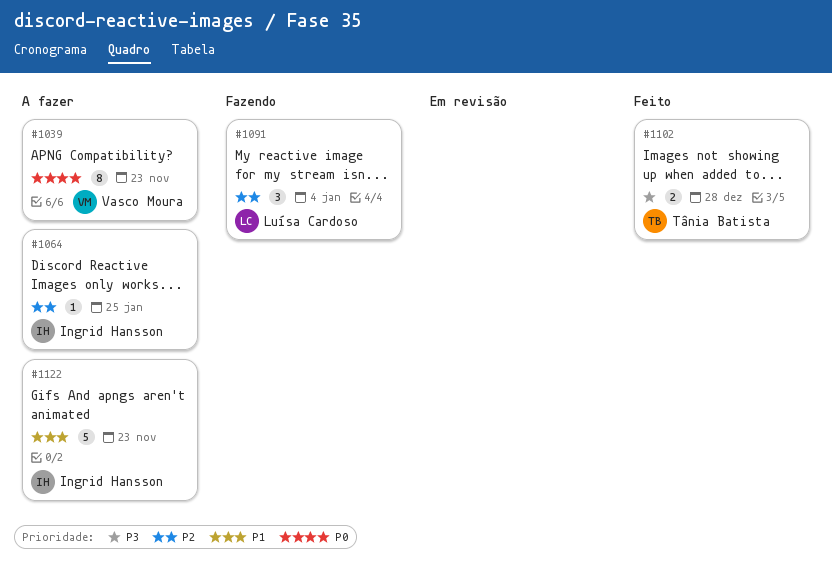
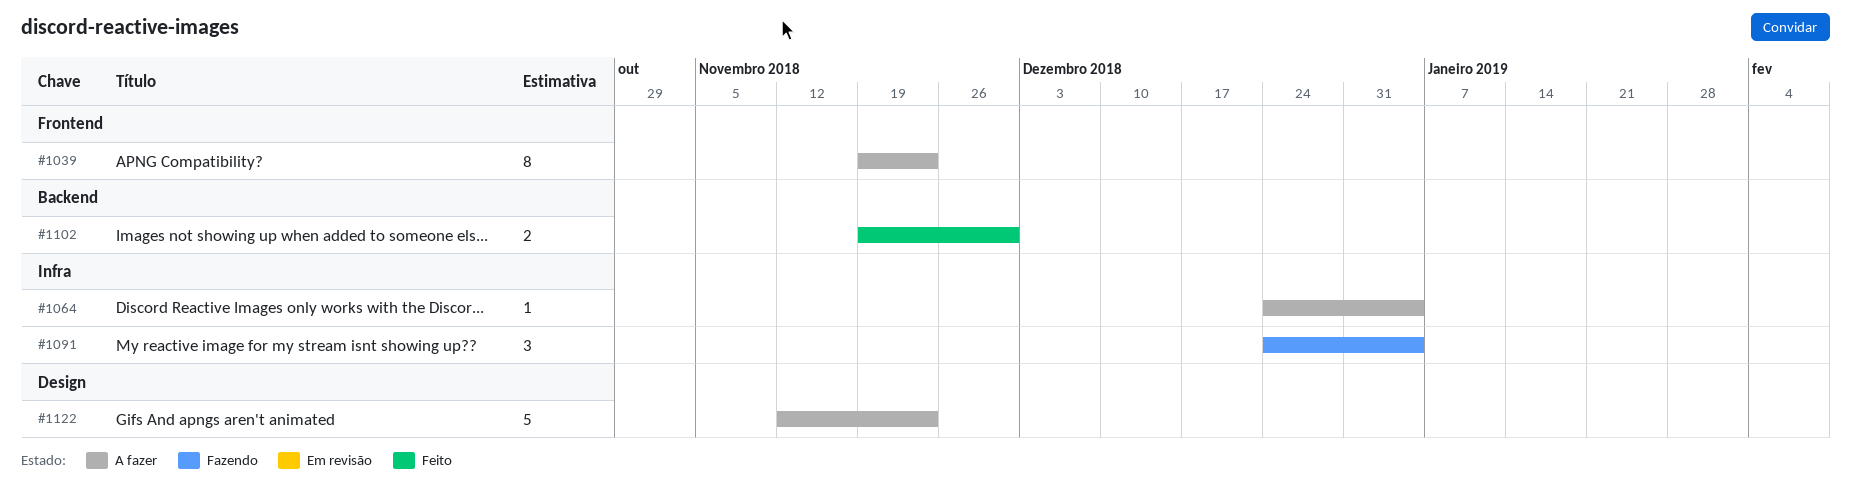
#1064, due: Jan 25 -> Jan 4
#1102, due: Dec 28 -> Nov 30

